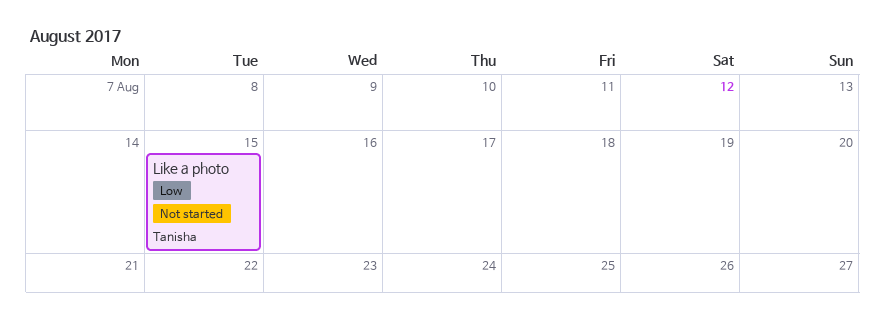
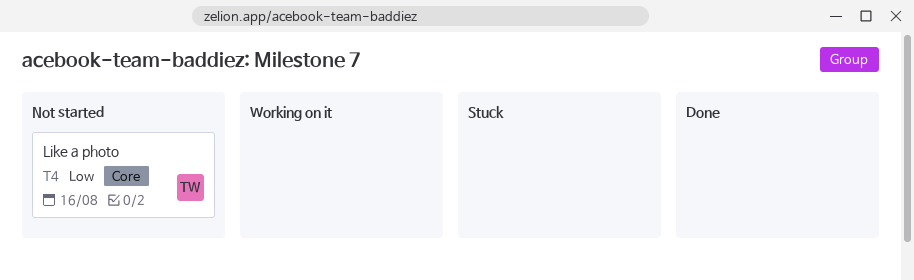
Like a photo, due: Aug 15 -> Aug 16

